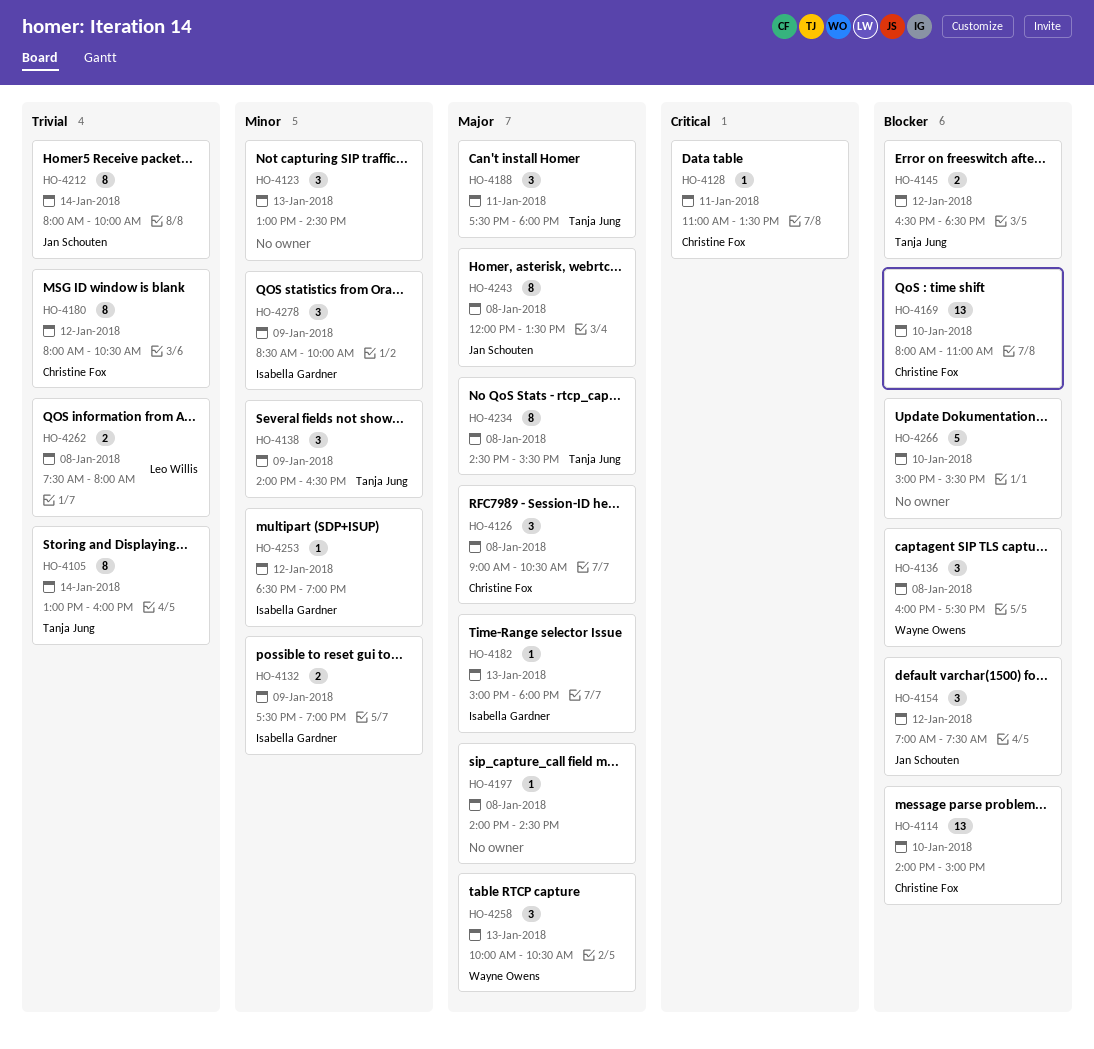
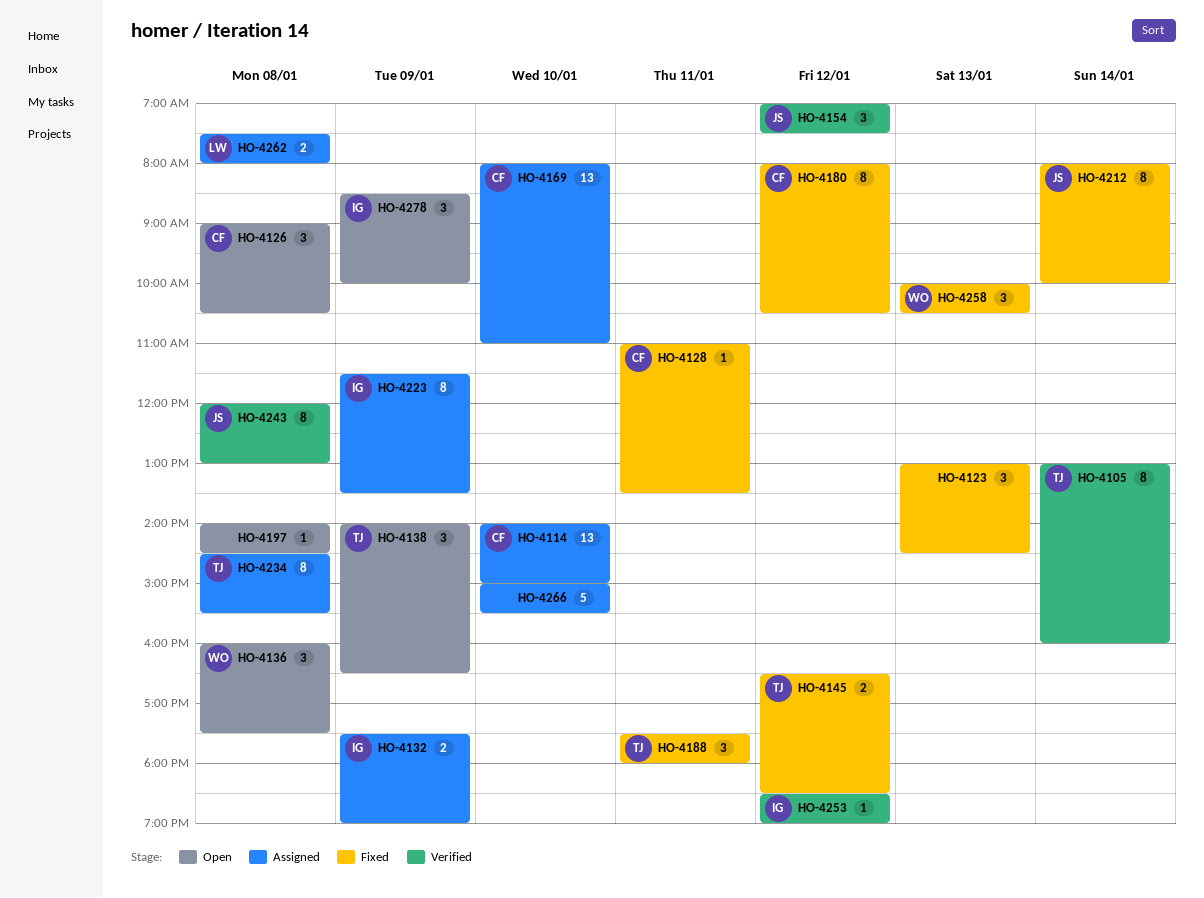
HO-4182: present -> none
HO-4223: none -> present
HO-4243, ends: 13:30 -> 13:00

